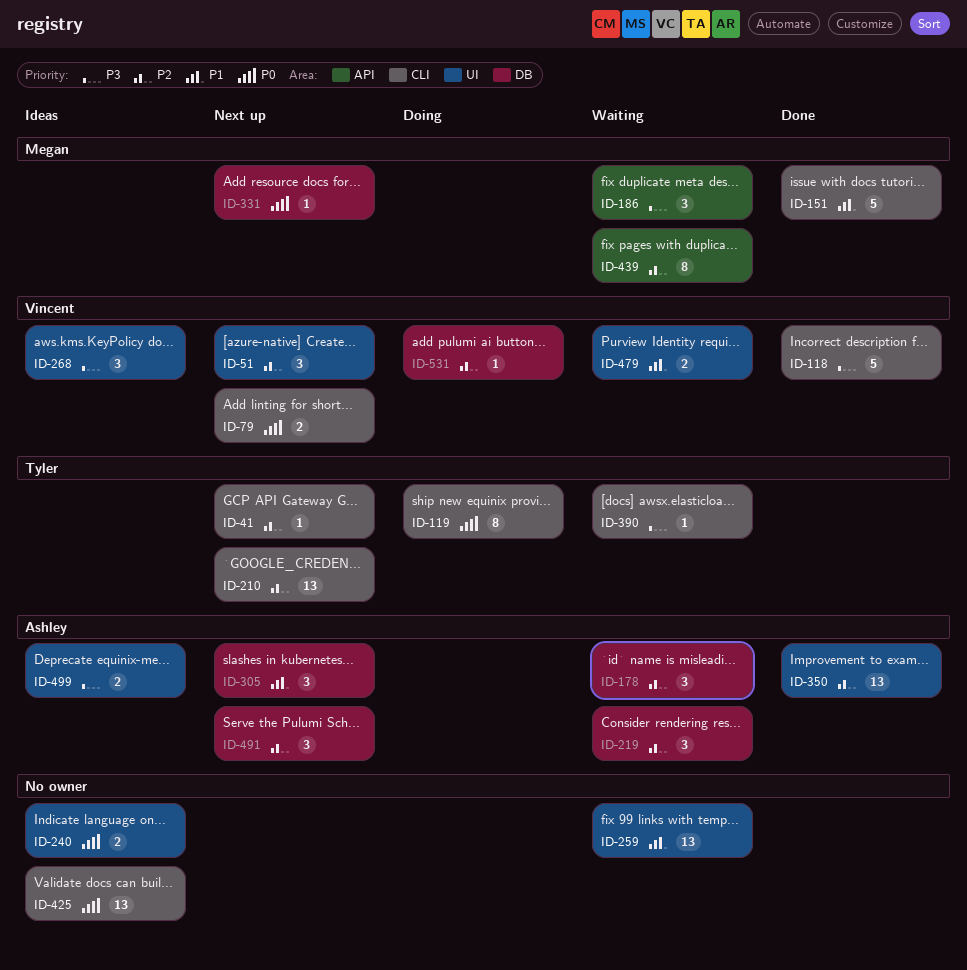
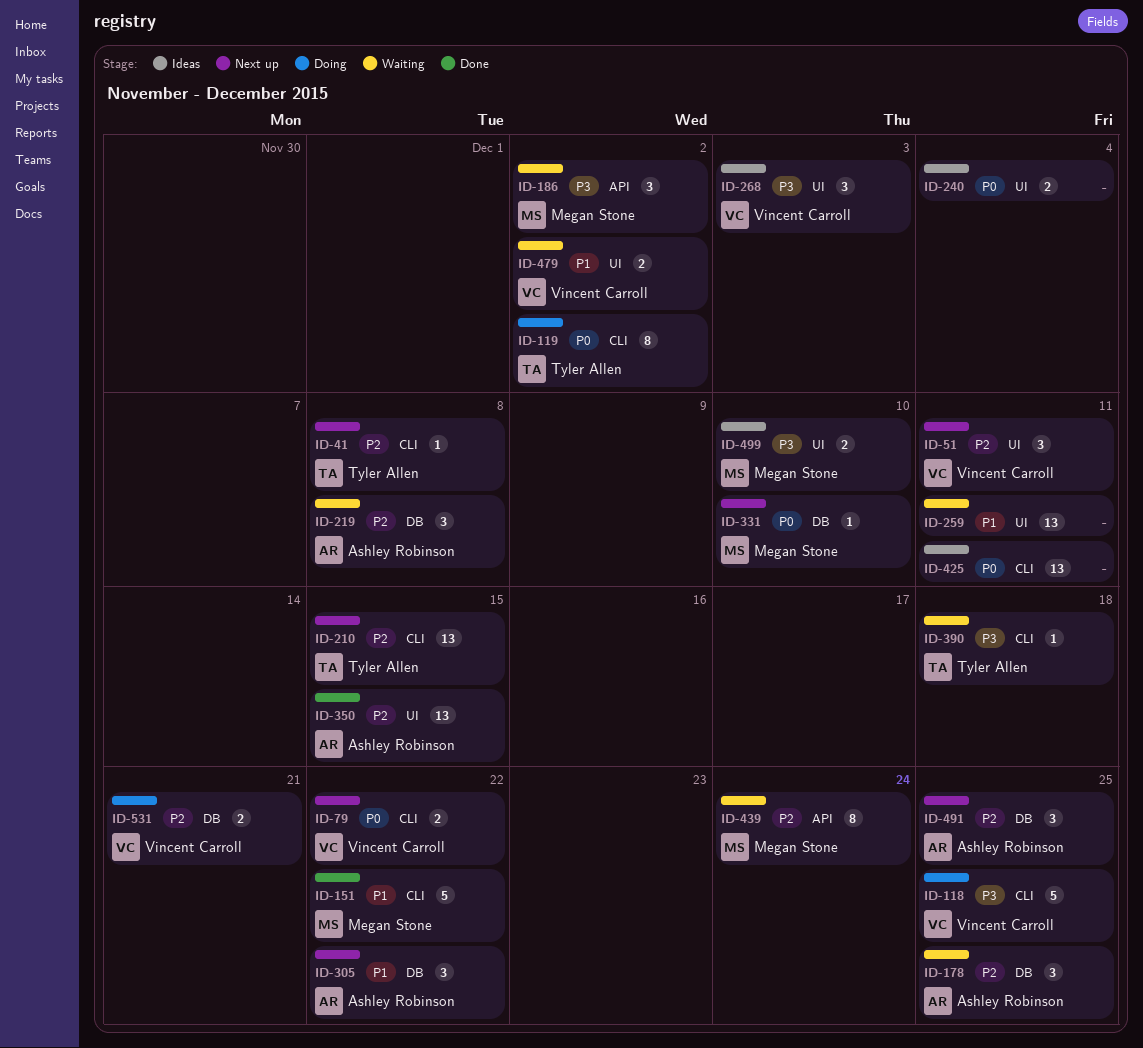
ID-118, status: Done -> Doing
ID-499, owner: Ashley Robinson -> Megan Stone
ID-531, estimate: 1 -> 2

